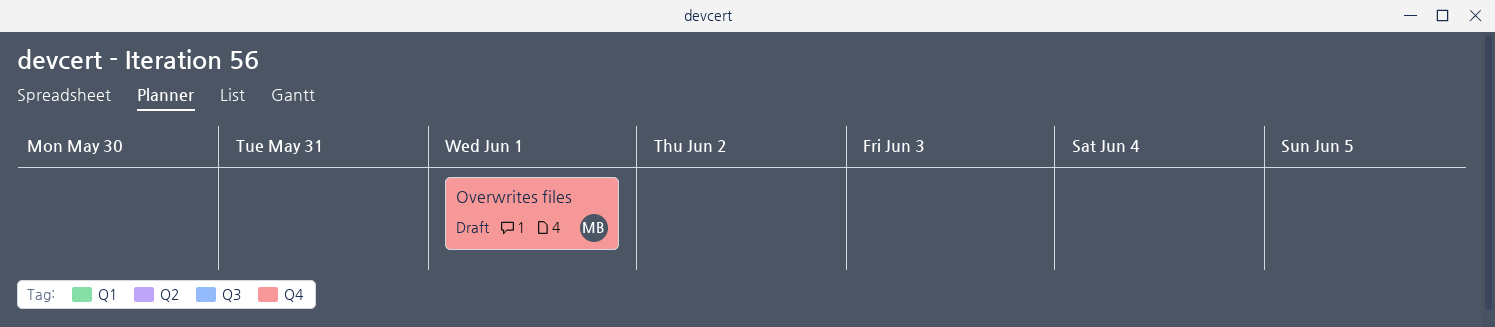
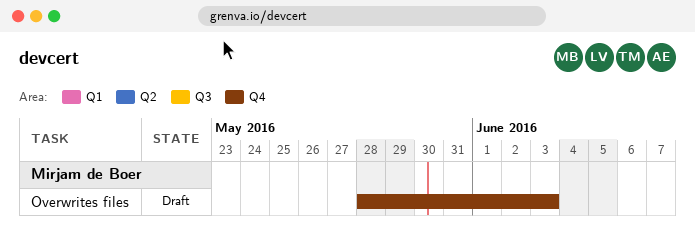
Overwrites files, due: Jun 1 -> Jun 3

